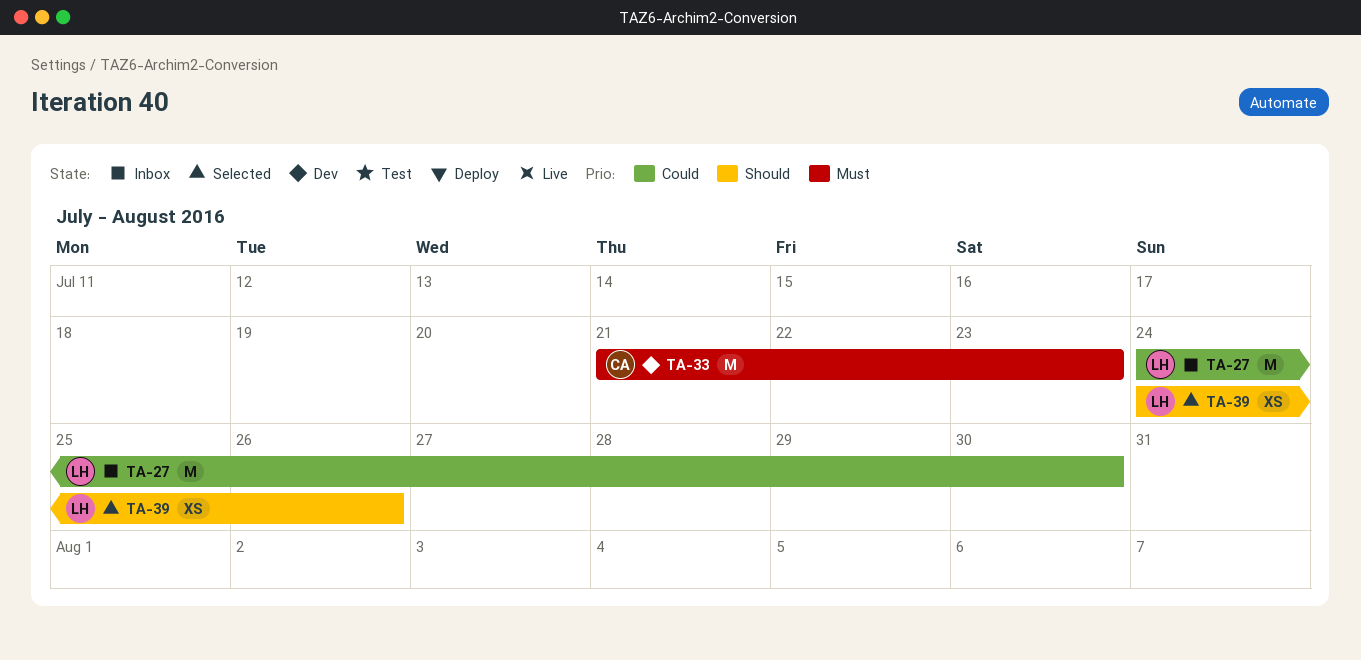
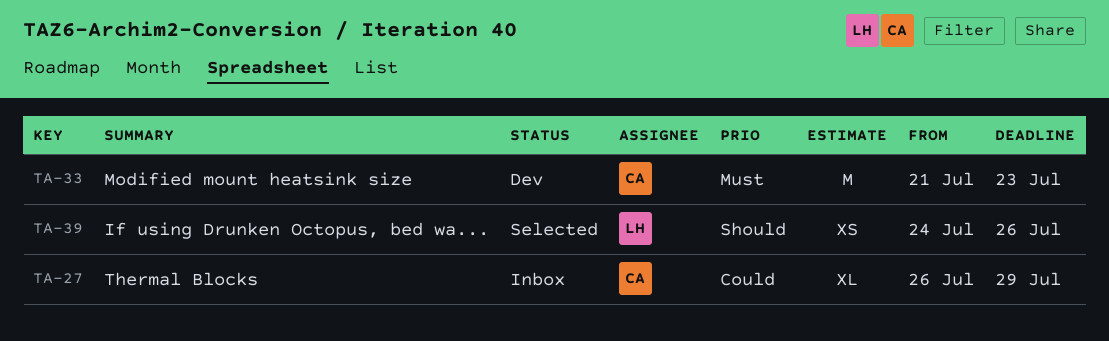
TA-27, owner: LH -> CA
TA-27, estimate: M -> XL
TA-27, start: Jul 24 -> Jul 26
TA-27, due: Jul 30 -> Jul 29

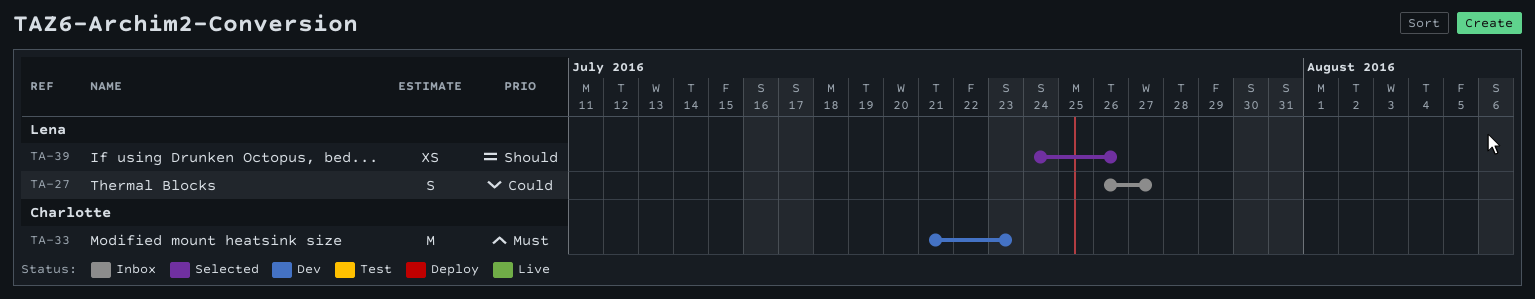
TA-27, owner: Charlotte -> Lena
TA-27, estimate: XL -> S
TA-27, due: Jul 29 -> Jul 27

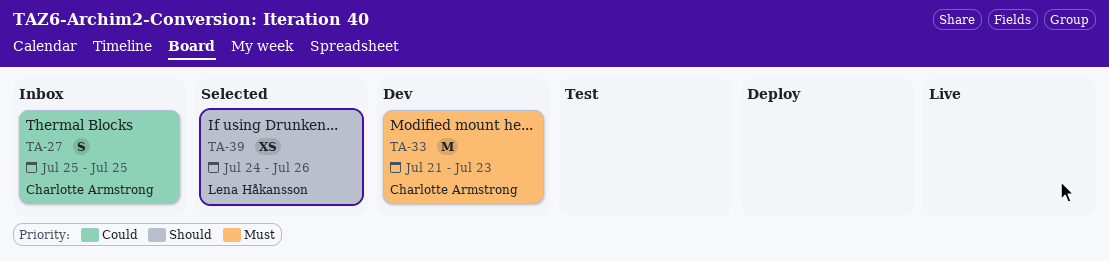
TA-27, owner: Lena Håkansson -> Charlotte Armstrong
TA-27, start: Jul 26 -> Jul 25
TA-27, due: Jul 27 -> Jul 25

